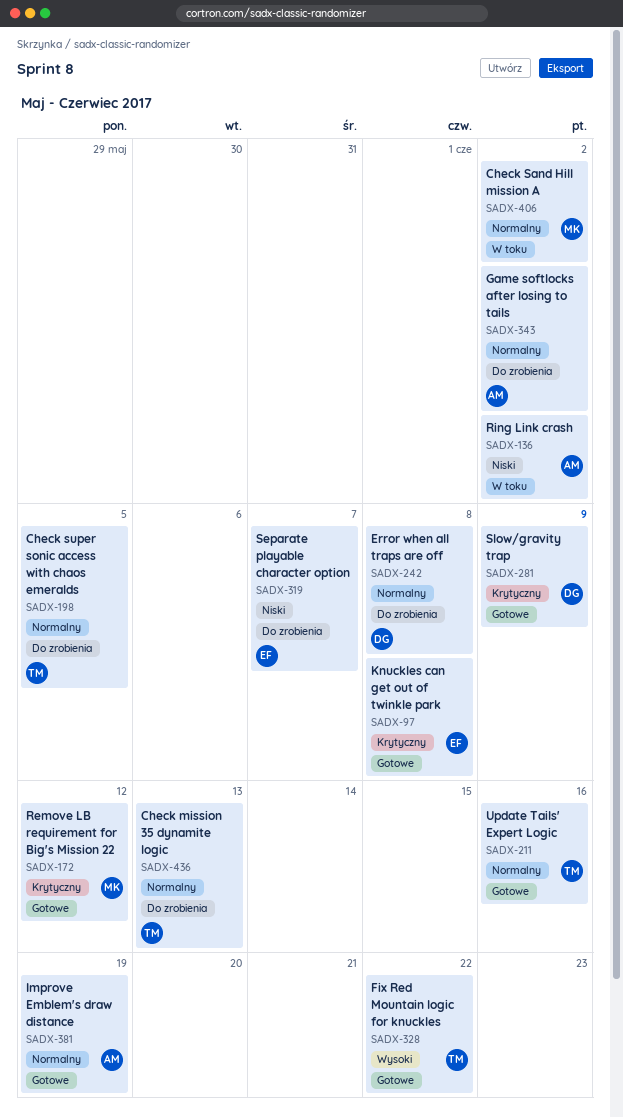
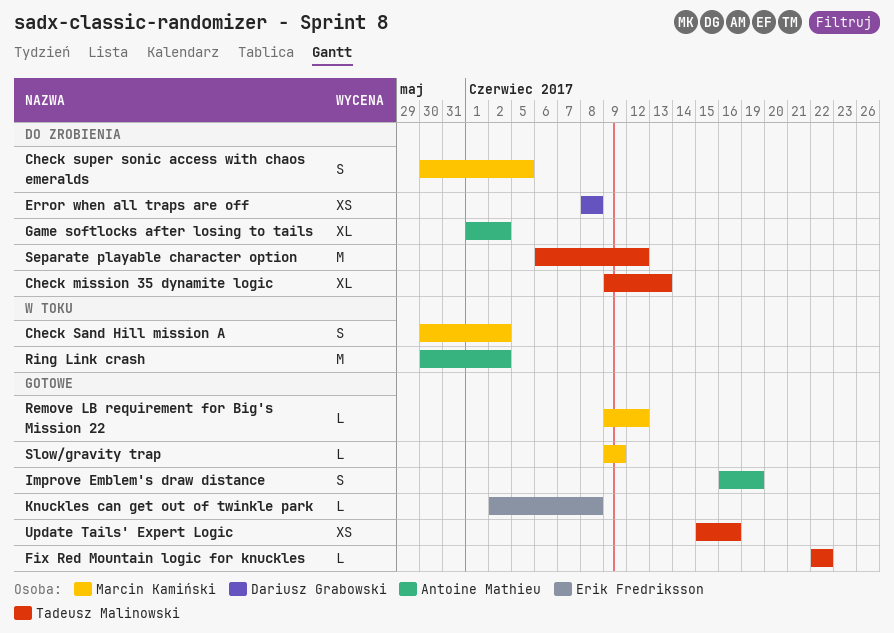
Check super sonic access with chaos emeralds, owner: Tadeusz Malinowski -> Marcin Kamiński
Separate playable character option, owner: Erik Fredriksson -> Tadeusz Malinowski
Separate playable character option, due: Jun 7 -> Jun 12
Slow/gravity trap, owner: Dariusz Grabowski -> Marcin Kamiński

